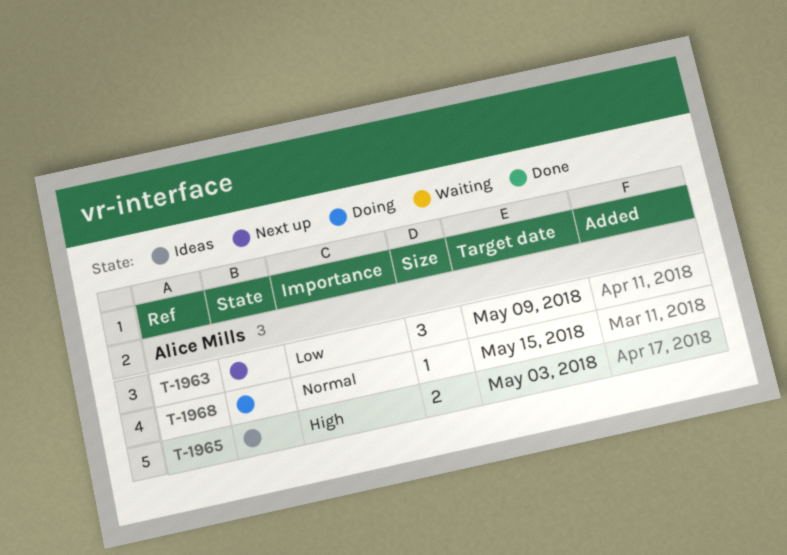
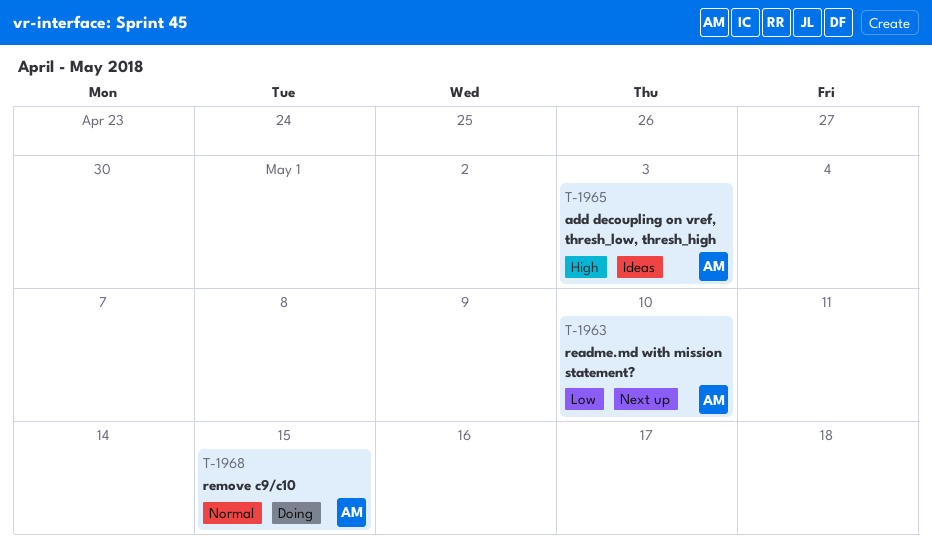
T-1963, due: May 9 -> May 10

